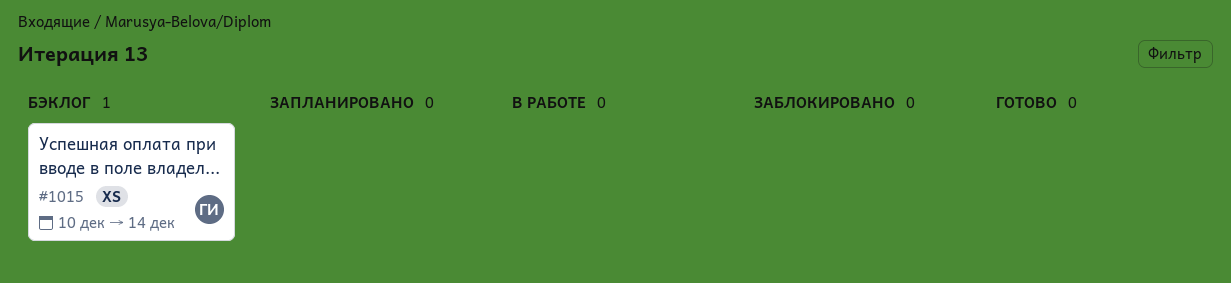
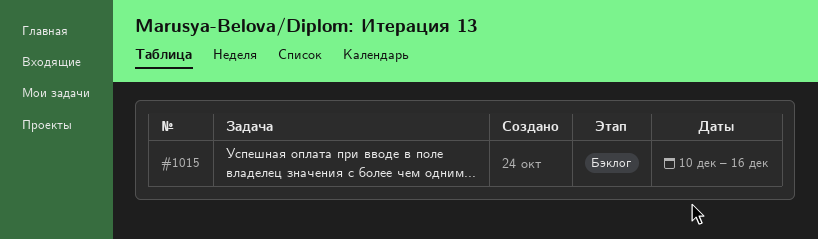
#1015, due: Dec 14 -> Dec 16

